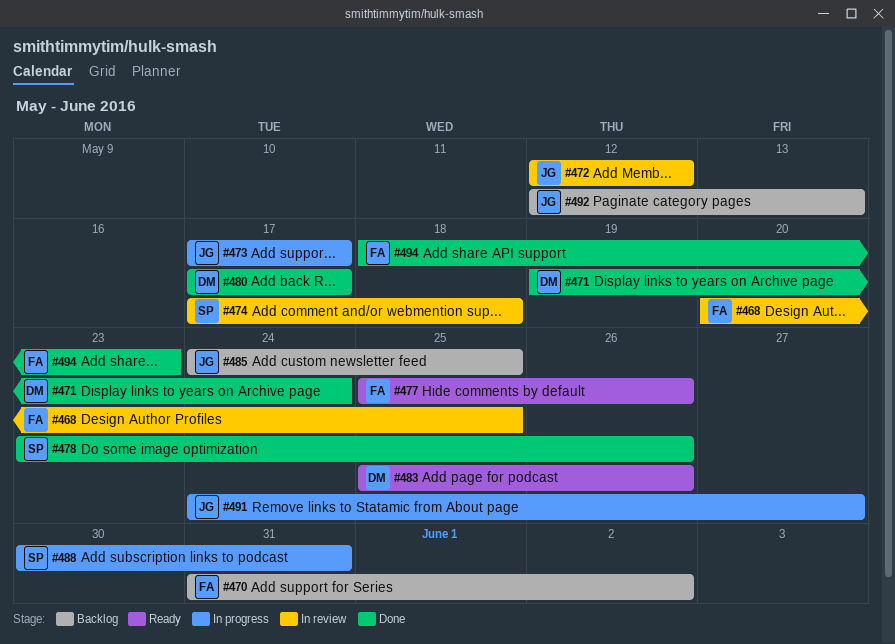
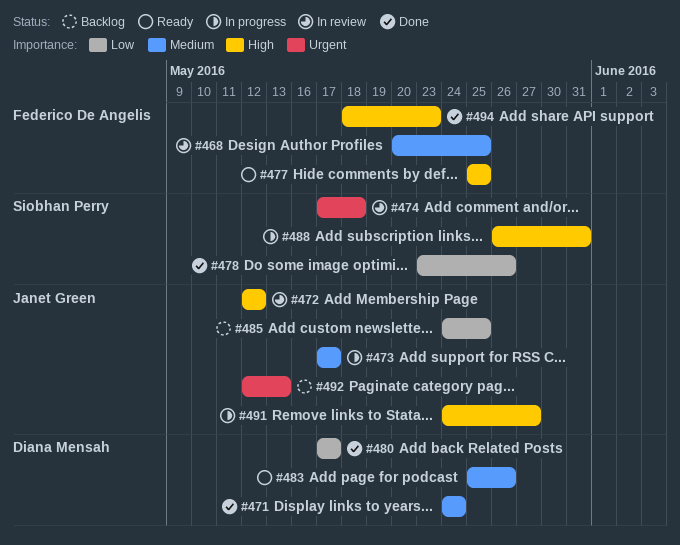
#470: present -> none
#471, start: May 19 -> May 24
#477, due: May 26 -> May 25
#488, start: May 30 -> May 26

